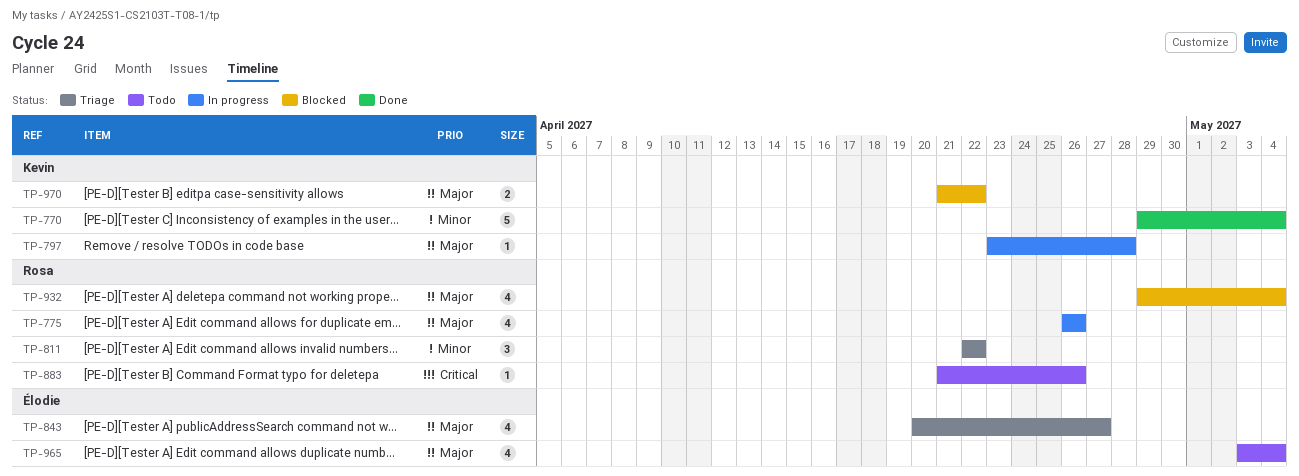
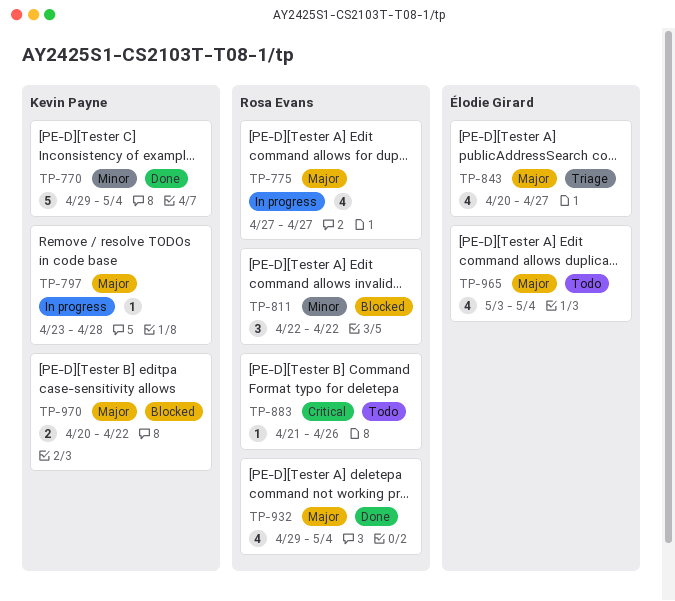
TP-775, start: Apr 26 -> Apr 27
TP-775, due: Apr 26 -> Apr 27
TP-811, status: Triage -> Blocked
TP-932, status: Blocked -> Done
TP-970, start: Apr 21 -> Apr 20

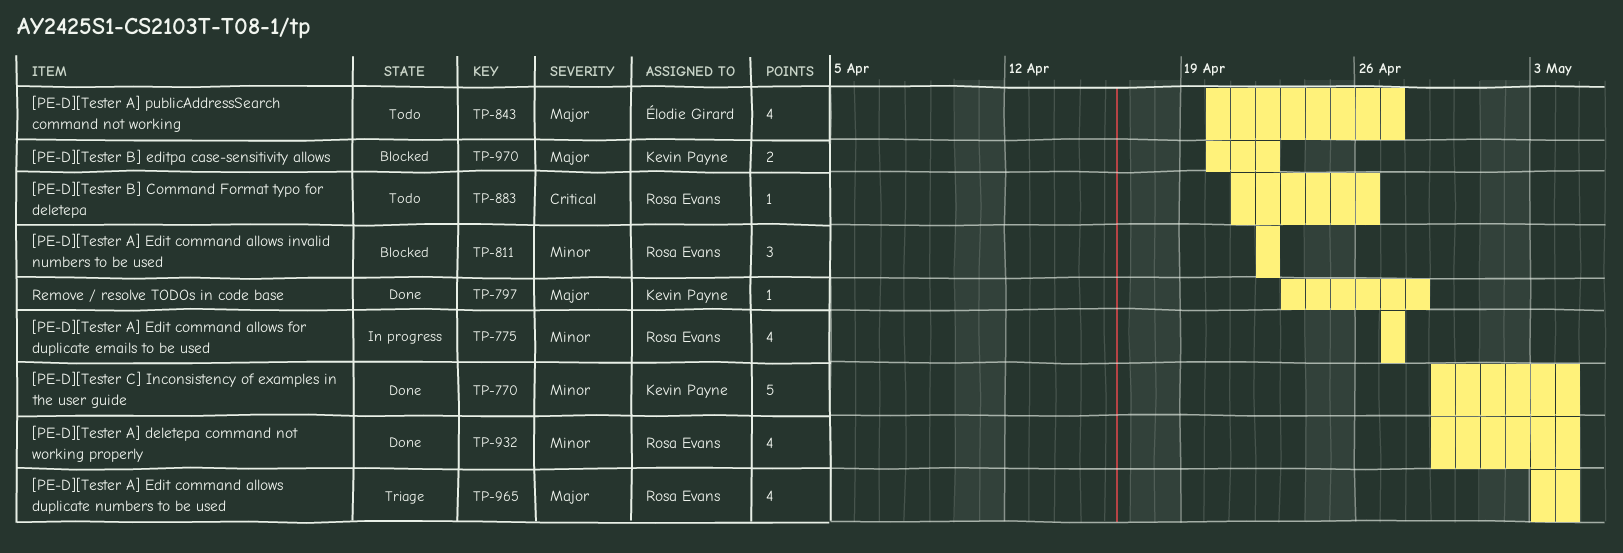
TP-775, priority: Major -> Minor
TP-797, status: In progress -> Done
TP-843, status: Triage -> Todo
TP-932, priority: Major -> Minor
TP-965, status: Todo -> Triage
TP-965, owner: Élodie Girard -> Rosa Evans

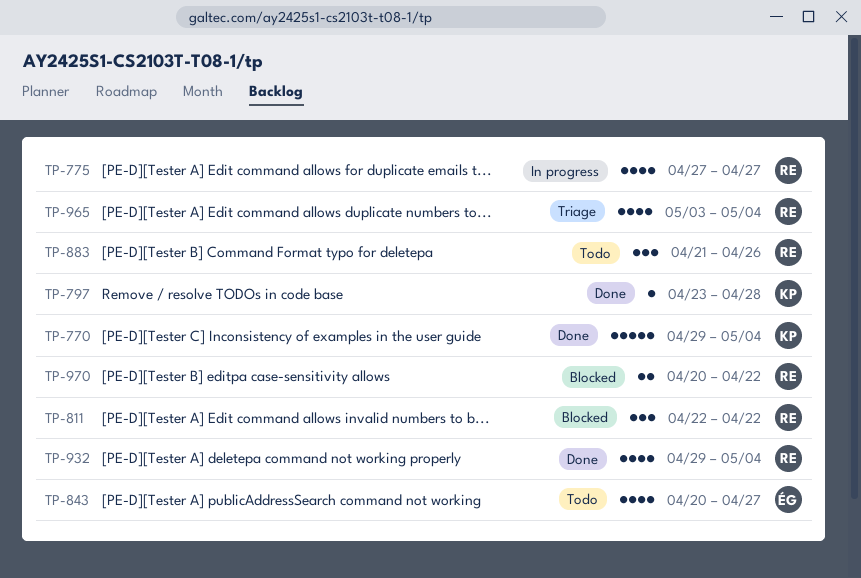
TP-883, estimate: 1 -> 3
TP-970, owner: Kevin Payne -> Rosa Evans

